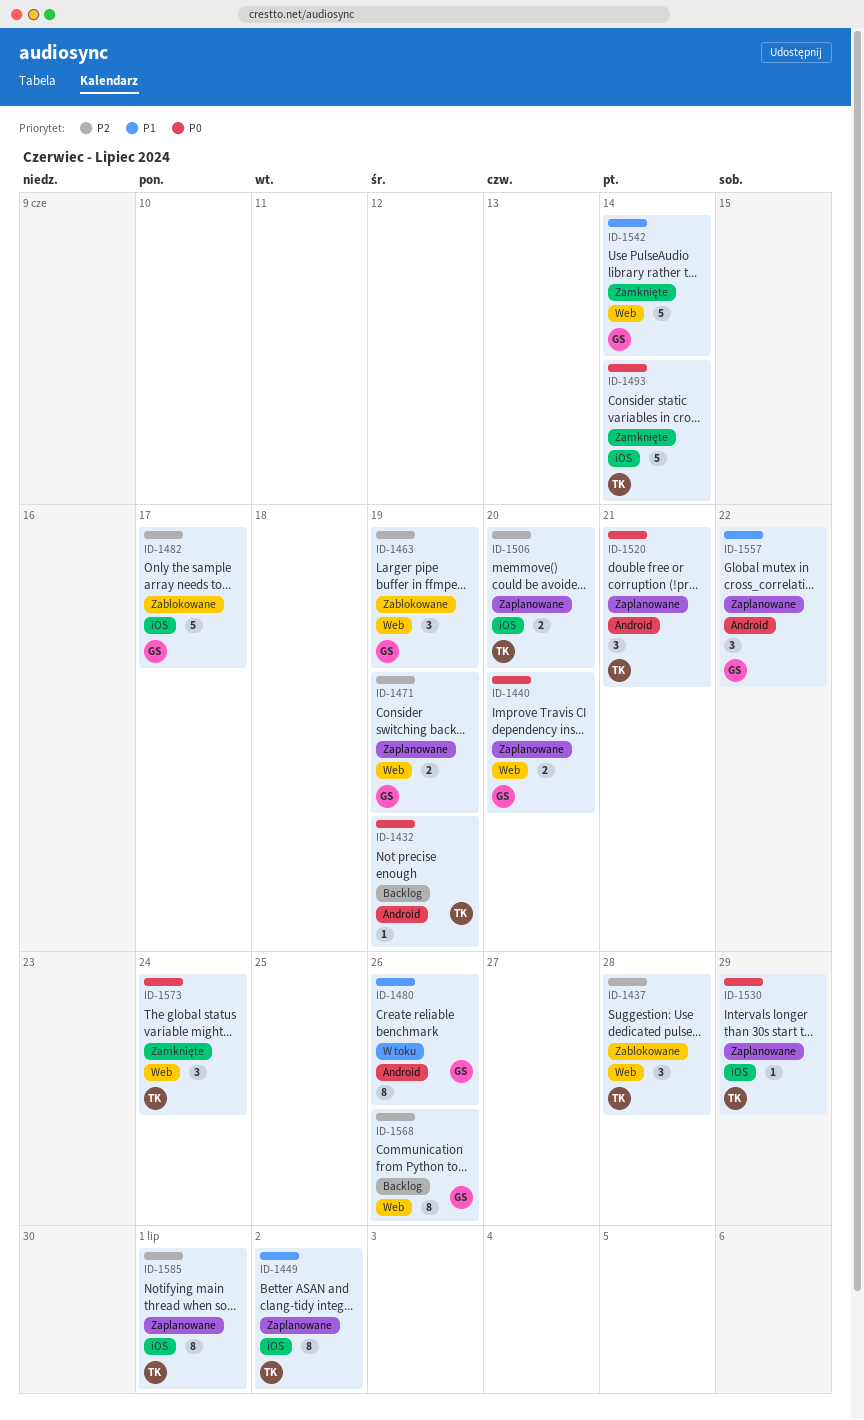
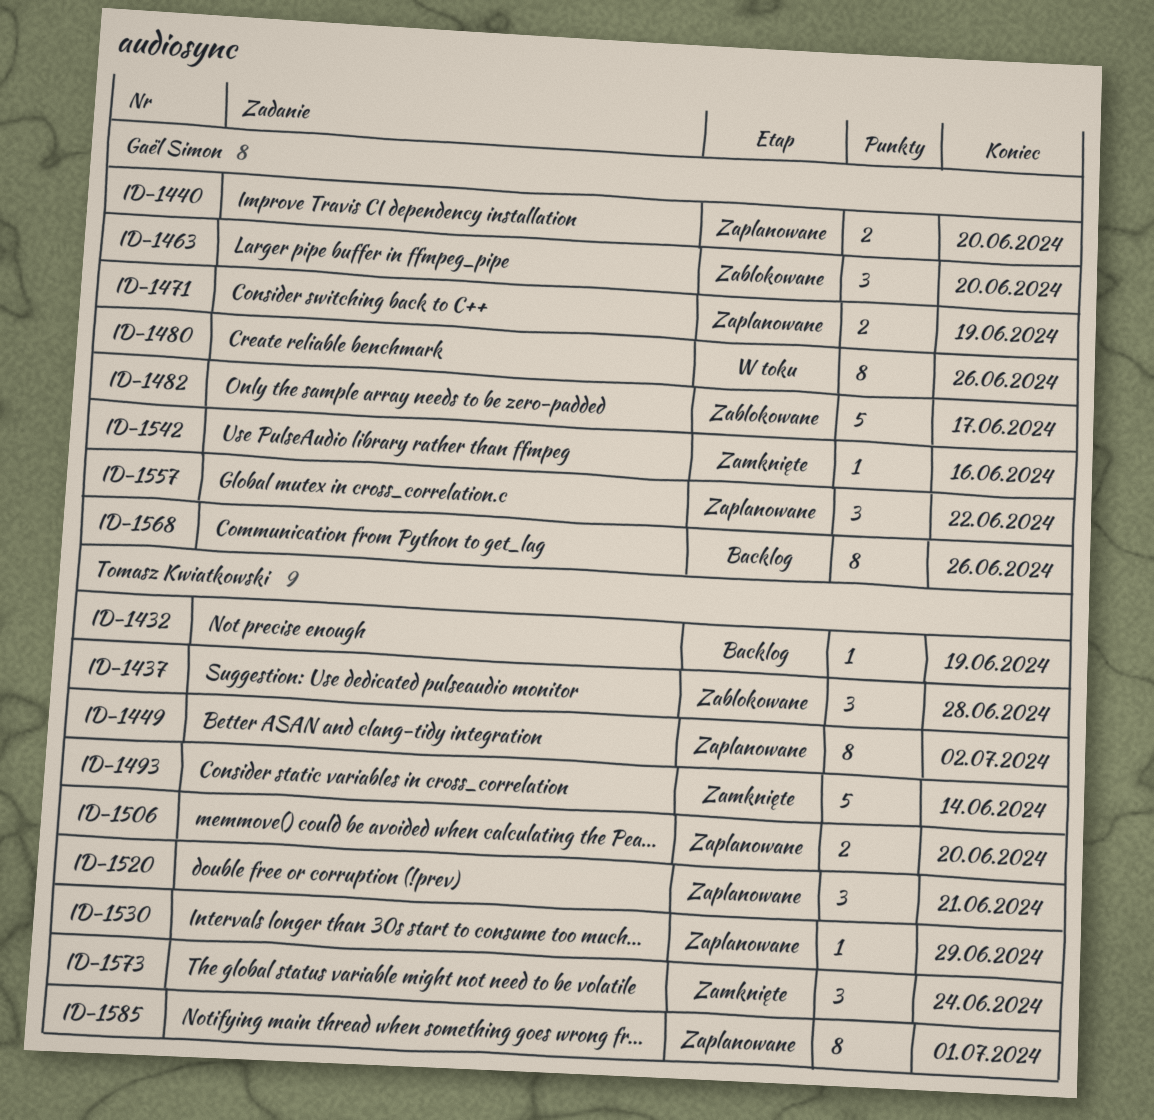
ID-1463, due: Jun 19 -> Jun 20
ID-1542, estimate: 5 -> 1
ID-1542, due: Jun 14 -> Jun 16

